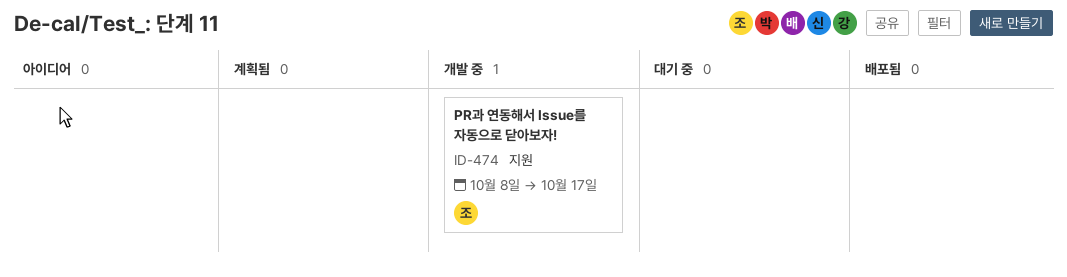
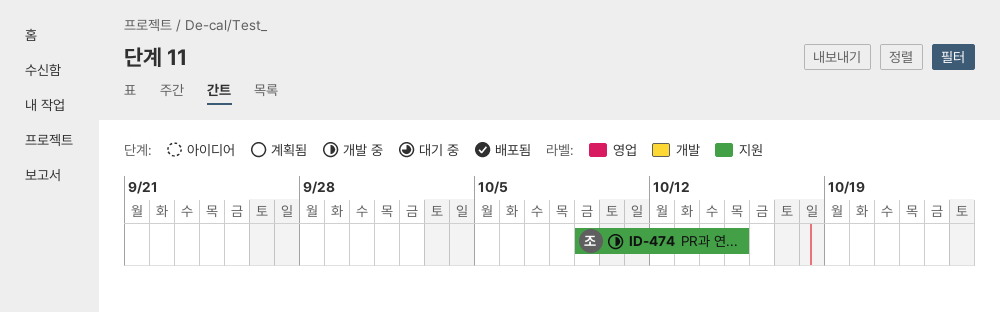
ID-474, start: Oct 8 -> Oct 9
ID-474, due: Oct 17 -> Oct 15

